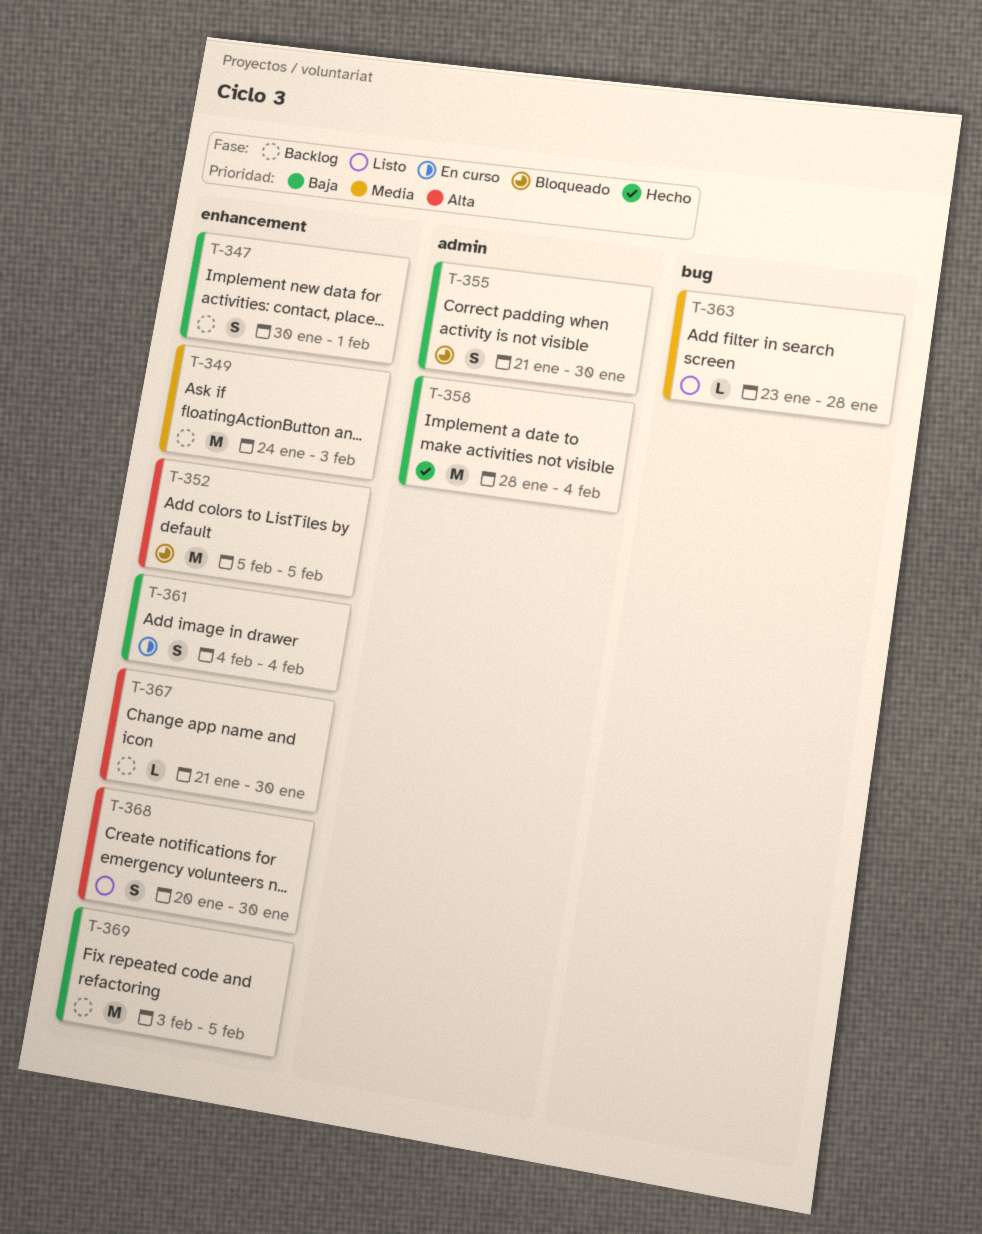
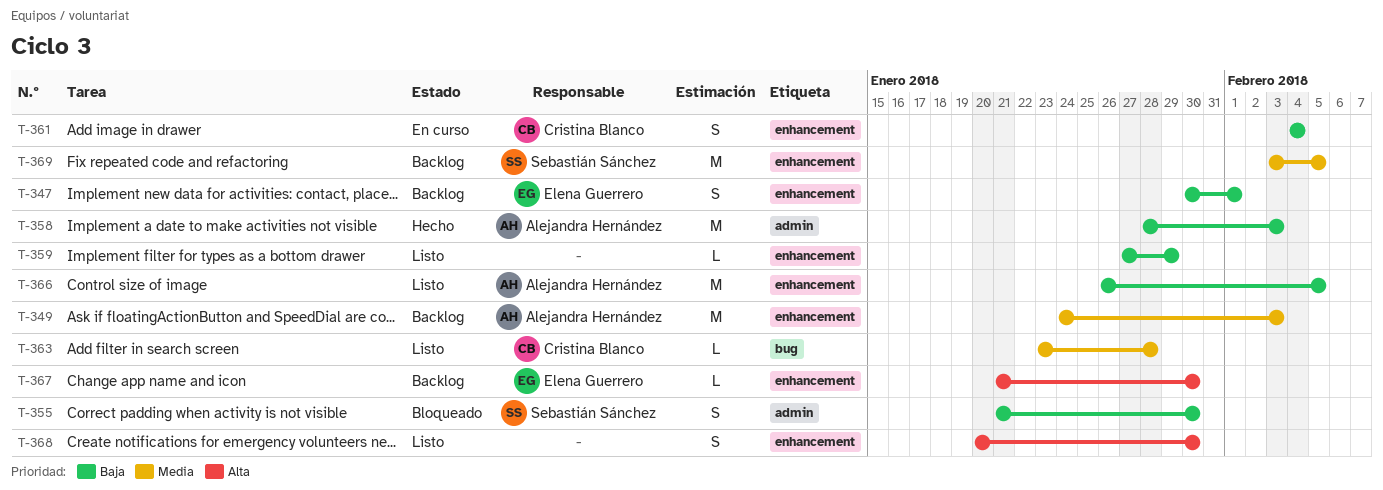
T-352: present -> none
T-358, due: Feb 4 -> Feb 3
T-359: none -> present
T-366: none -> present
T-369, priority: Baja -> Media

